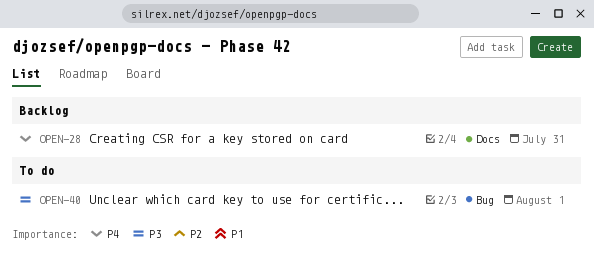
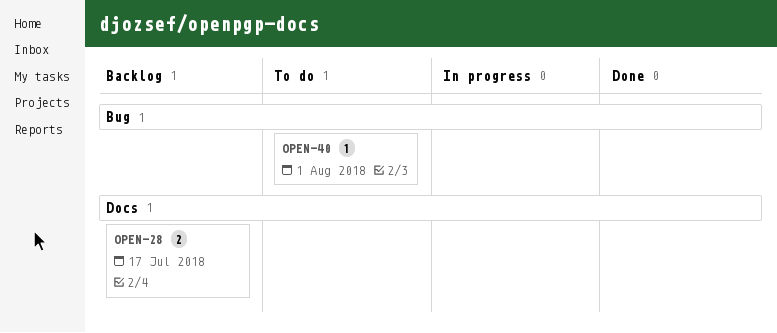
OPEN-28, due: Jul 31 -> Jul 17

